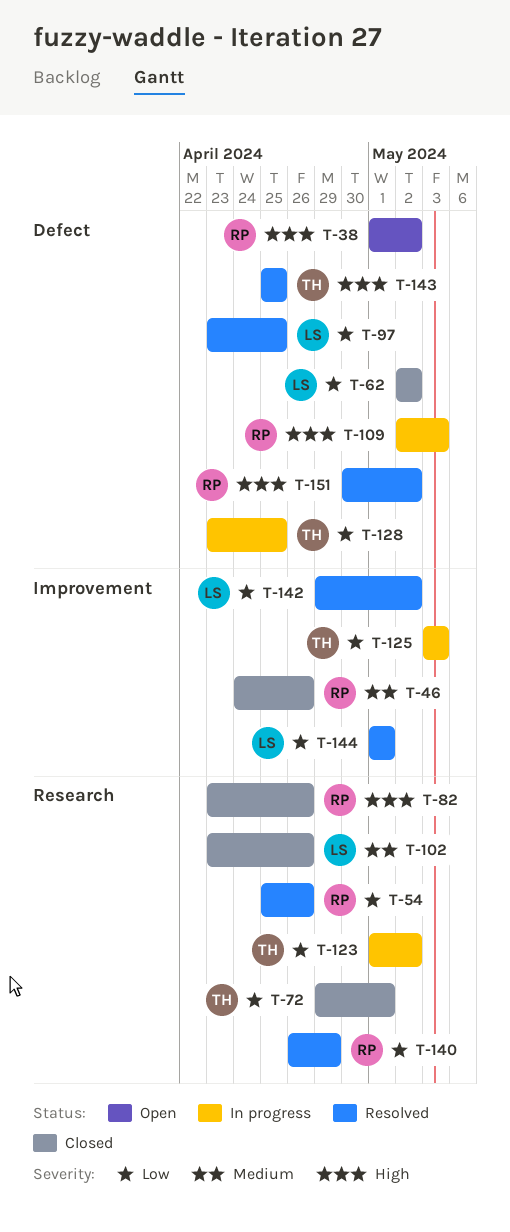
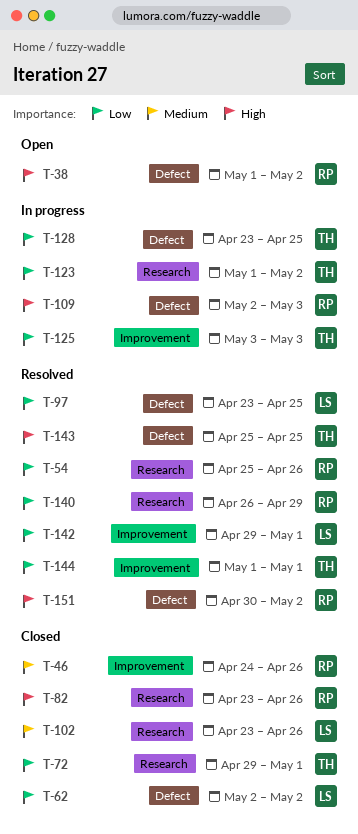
T-142, due: May 2 -> May 1
T-144, owner: LS -> TH

